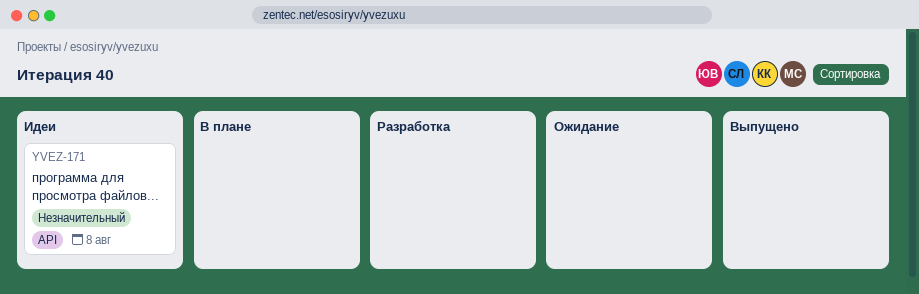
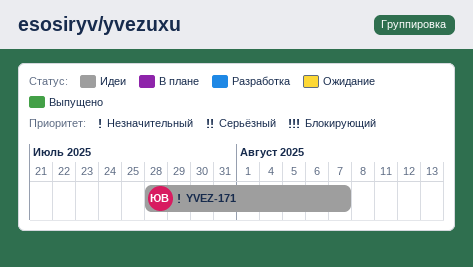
YVEZ-171, due: Aug 8 -> Aug 7

